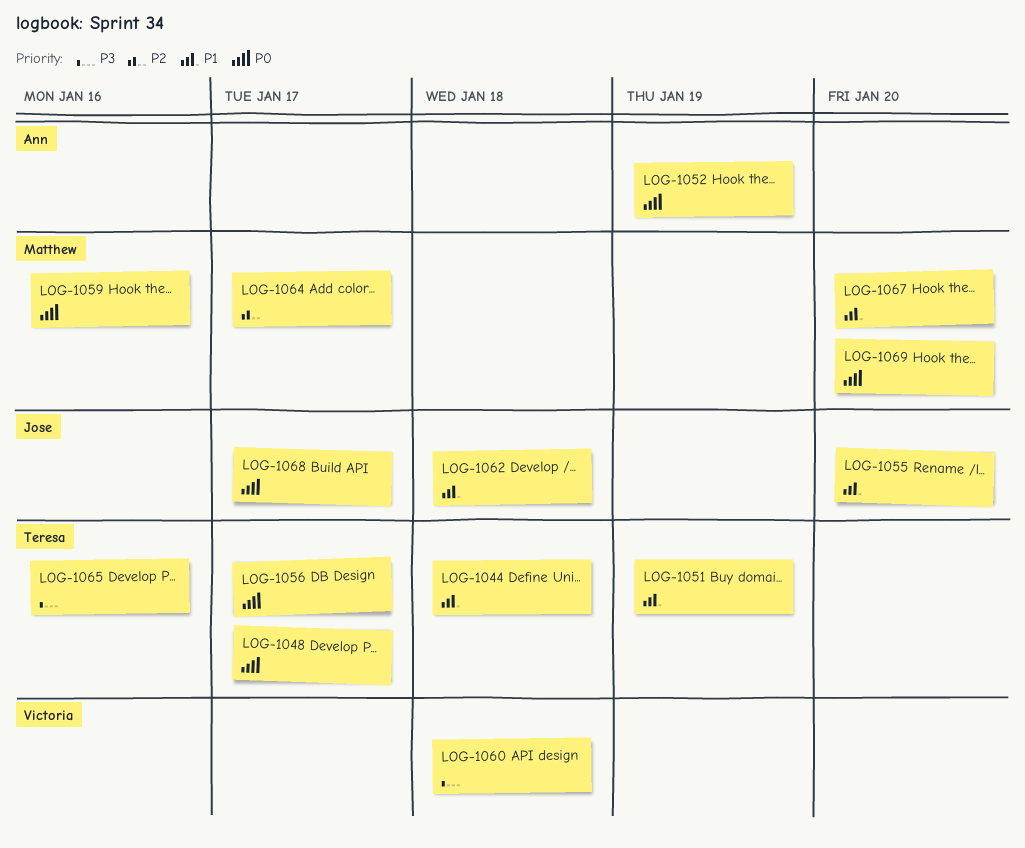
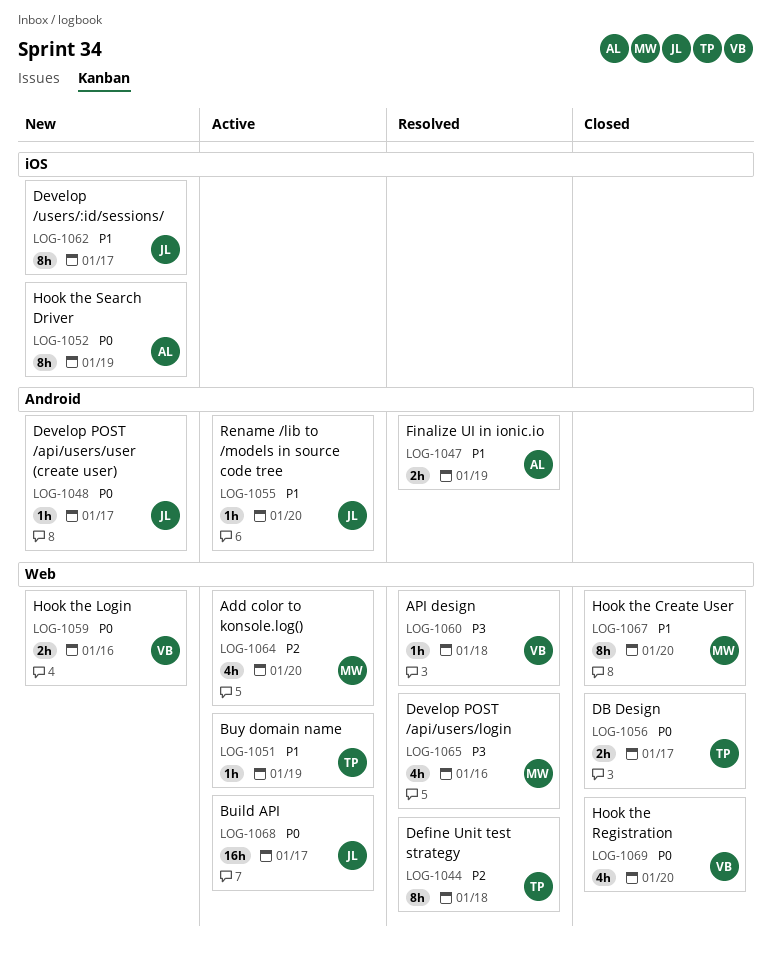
LOG-1044, priority: P1 -> P2
LOG-1047: none -> present
LOG-1048, owner: Teresa -> Jose
LOG-1059, owner: Matthew -> Victoria
LOG-1062, due: Jan 18 -> Jan 17
LOG-1064, due: Jan 17 -> Jan 20
LOG-1065, owner: Teresa -> Matthew
LOG-1069, owner: Matthew -> Victoria

